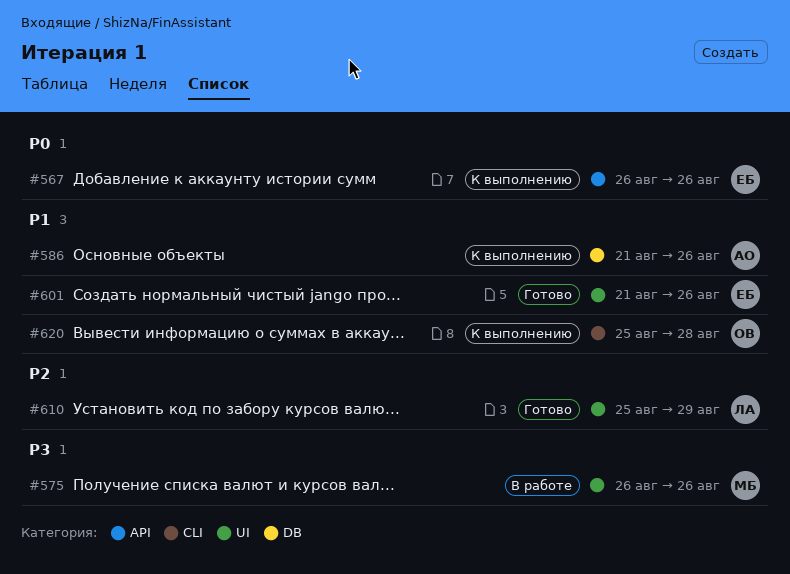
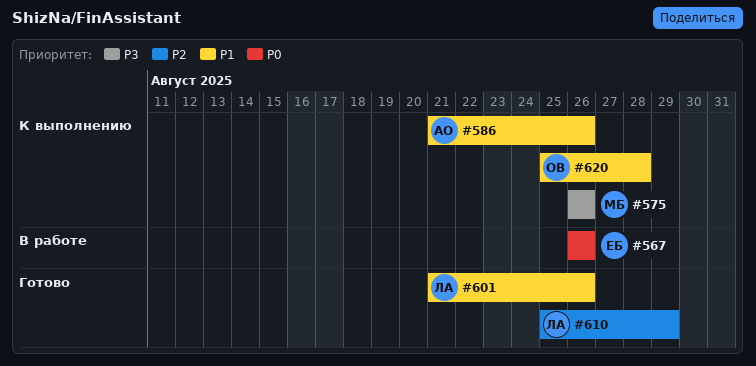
#567, status: К выполнению -> В работе
#575, status: В работе -> К выполнению
#601, owner: ЕБ -> ЛА

